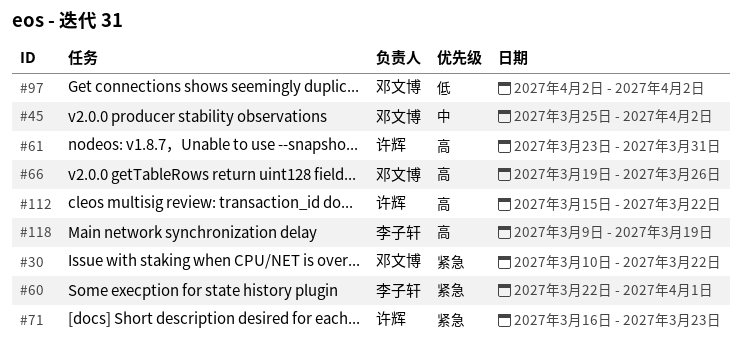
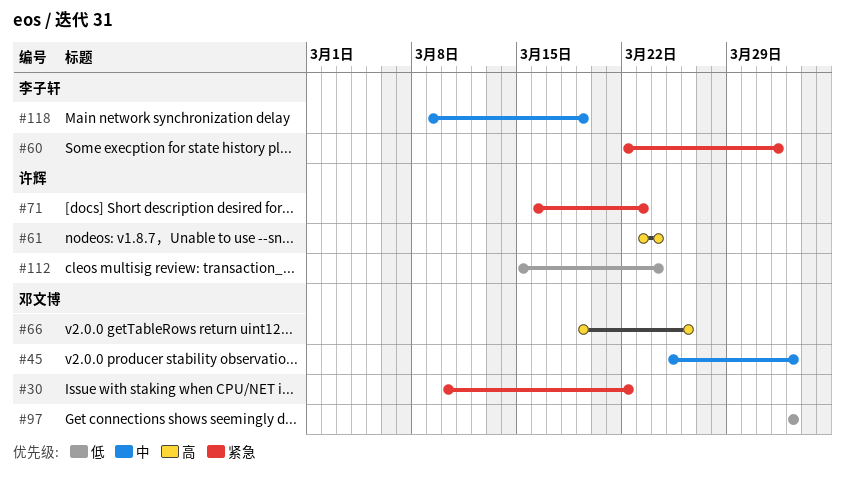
#61, due: Mar 31 -> Mar 24
#112, priority: 高 -> 低
#112, due: Mar 22 -> Mar 24
#118, priority: 高 -> 中

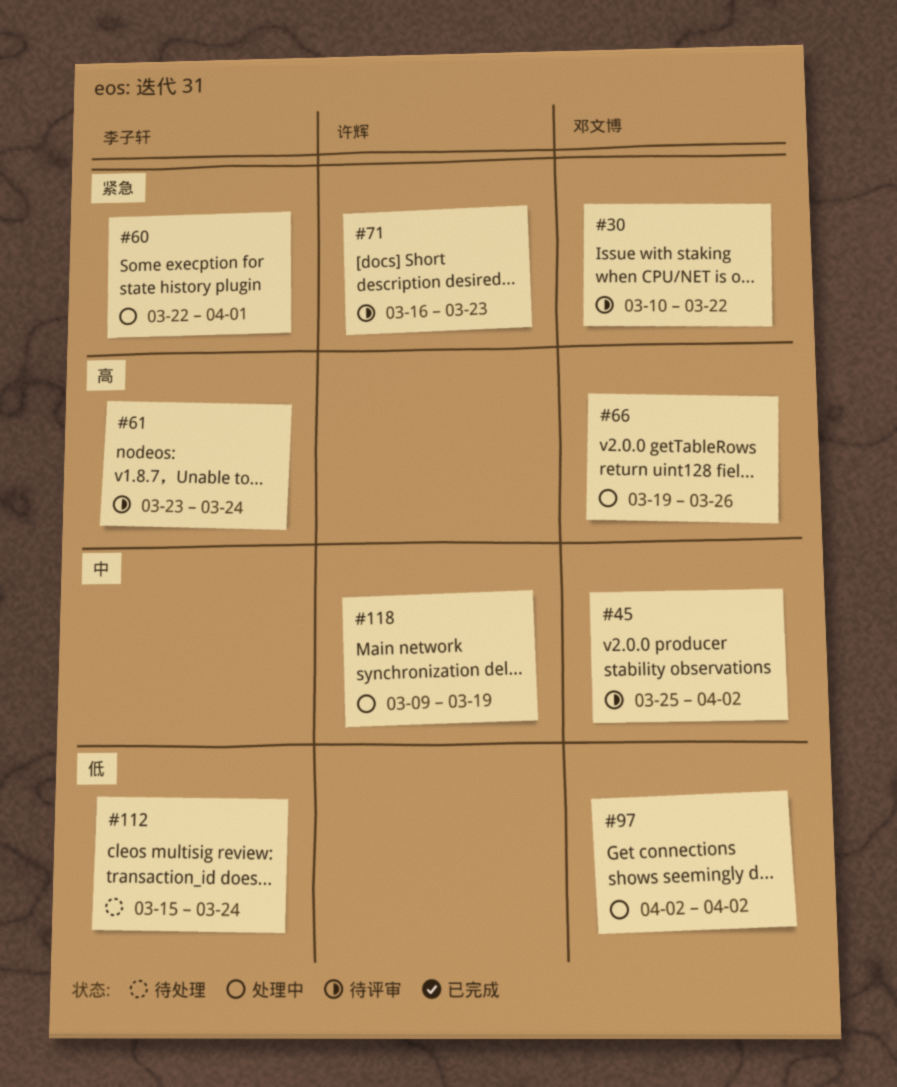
#61, owner: 许辉 -> 李子轩
#112, owner: 许辉 -> 李子轩
#118, owner: 李子轩 -> 许辉

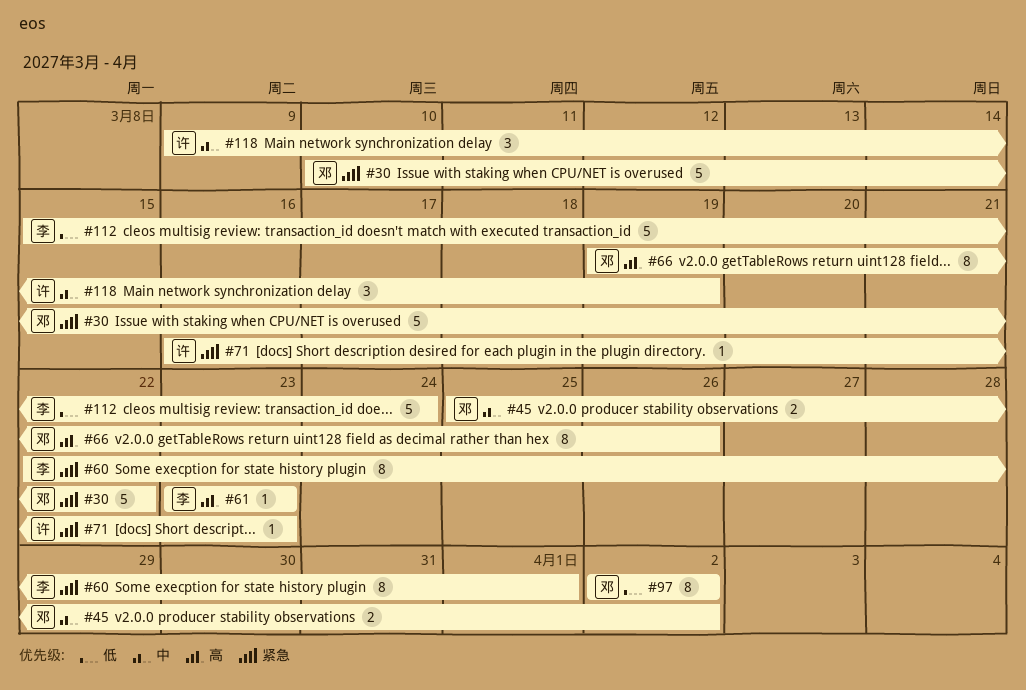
#61, due: Mar 24 -> Mar 23

